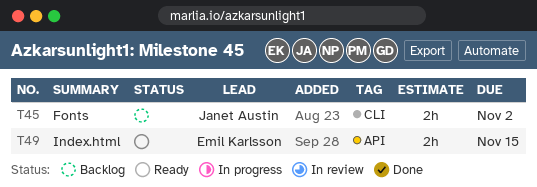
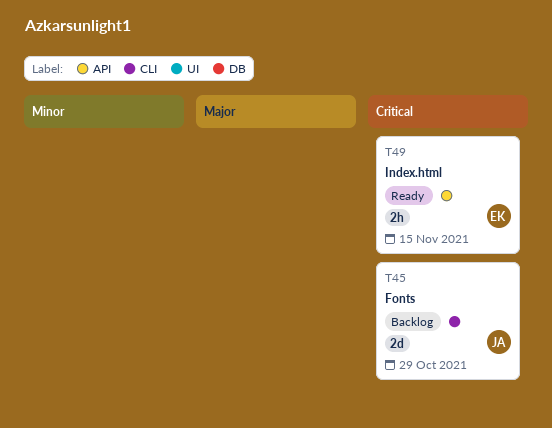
T45, estimate: 2h -> 2d
T45, due: Nov 2 -> Oct 29

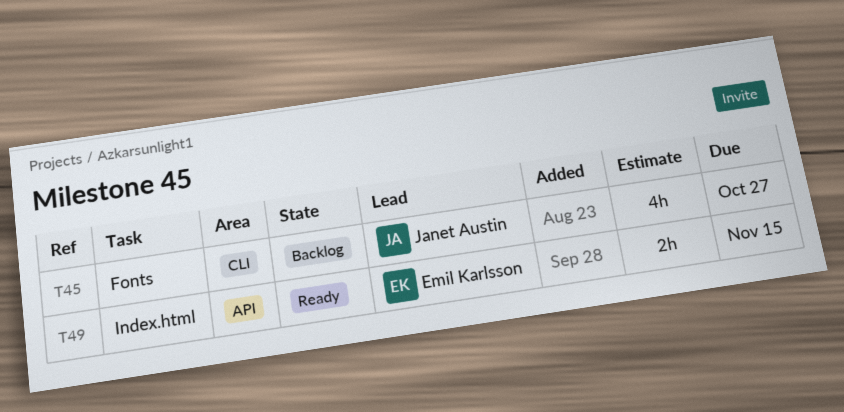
T45, estimate: 2d -> 4h
T45, due: Oct 29 -> Oct 27

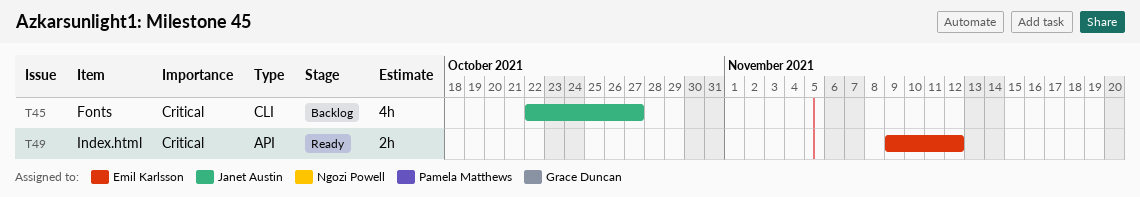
T49, due: Nov 15 -> Nov 12

